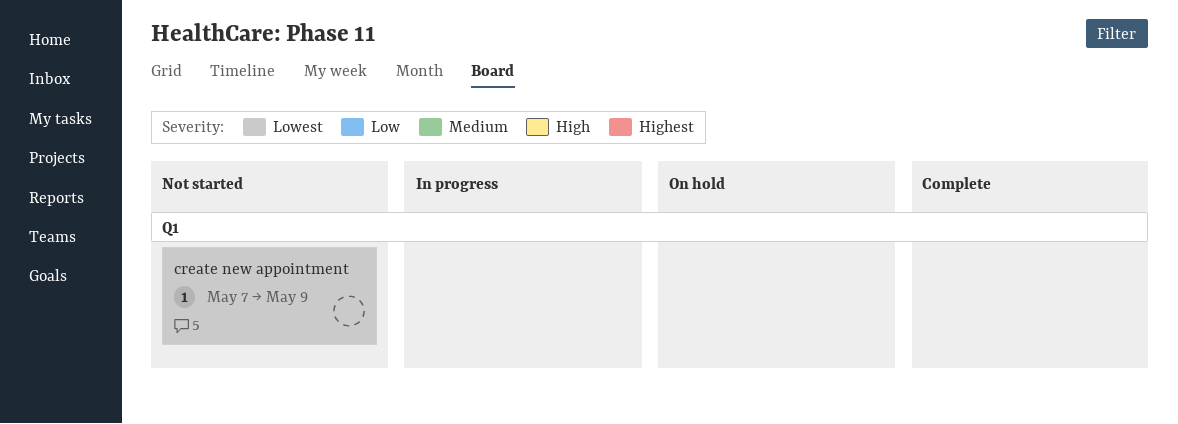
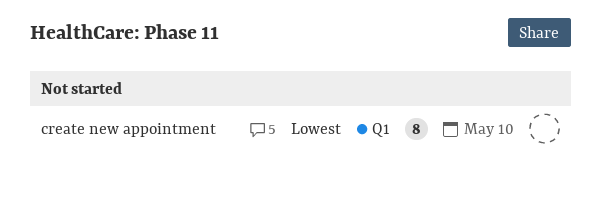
create new appointment, estimate: 1 -> 8
create new appointment, due: May 9 -> May 10

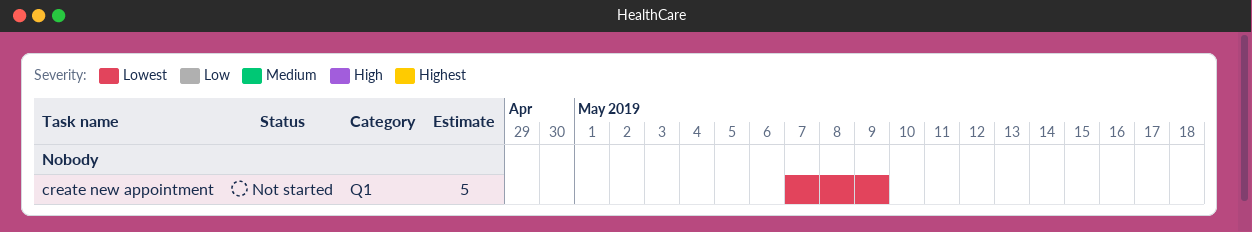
create new appointment, estimate: 8 -> 5
create new appointment, due: May 10 -> May 9

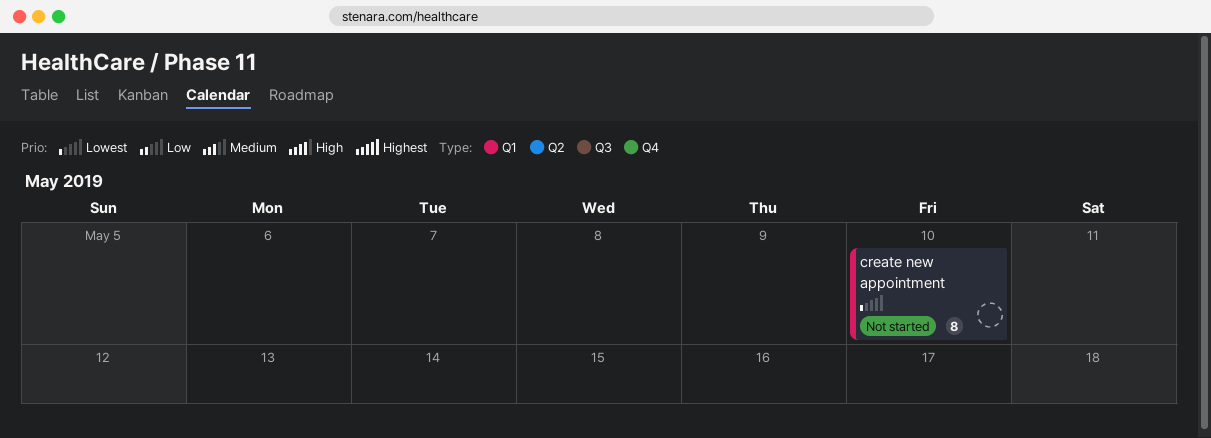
create new appointment, estimate: 5 -> 8
create new appointment, due: May 9 -> May 10

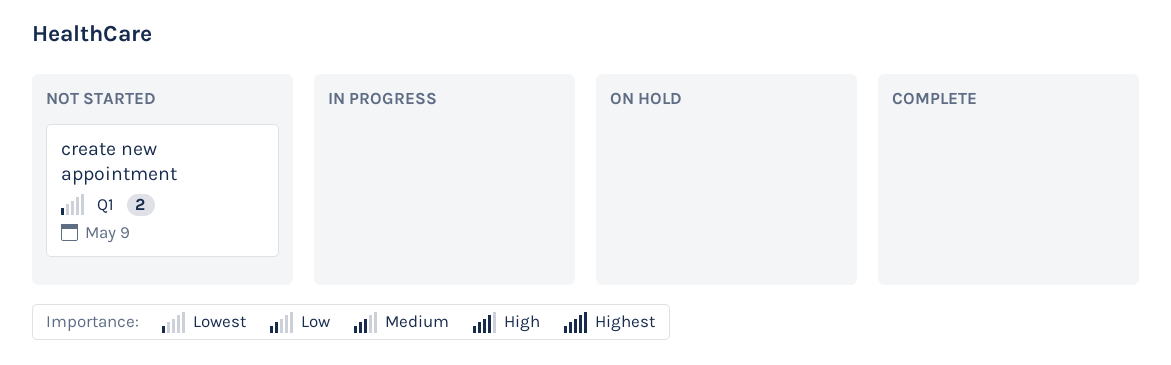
create new appointment, estimate: 8 -> 2
create new appointment, due: May 10 -> May 9

